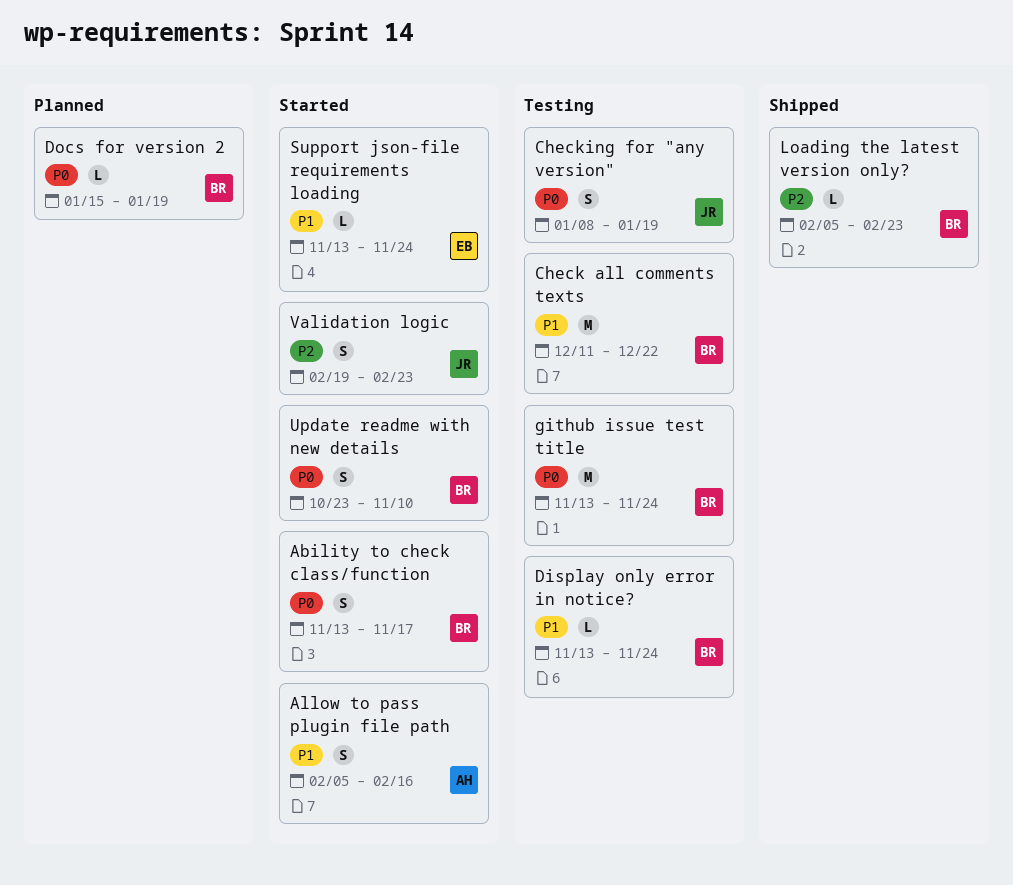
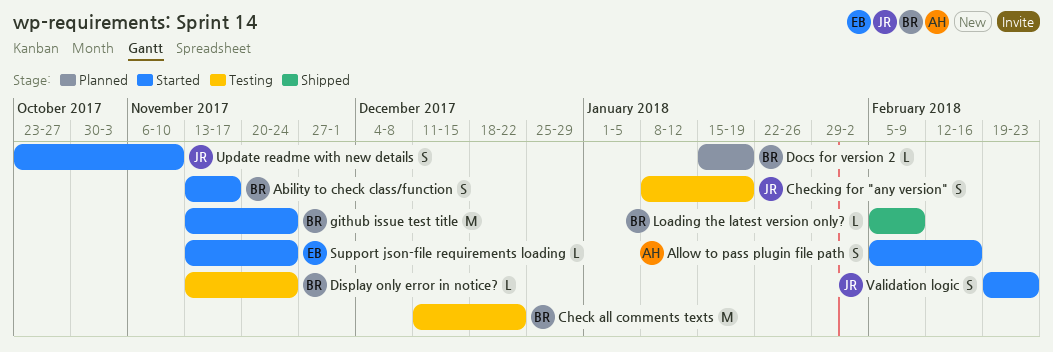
github issue test title, status: Testing -> Started
Loading the latest version only?, due: Feb 23 -> Feb 9
Update readme with new details, owner: BR -> JR

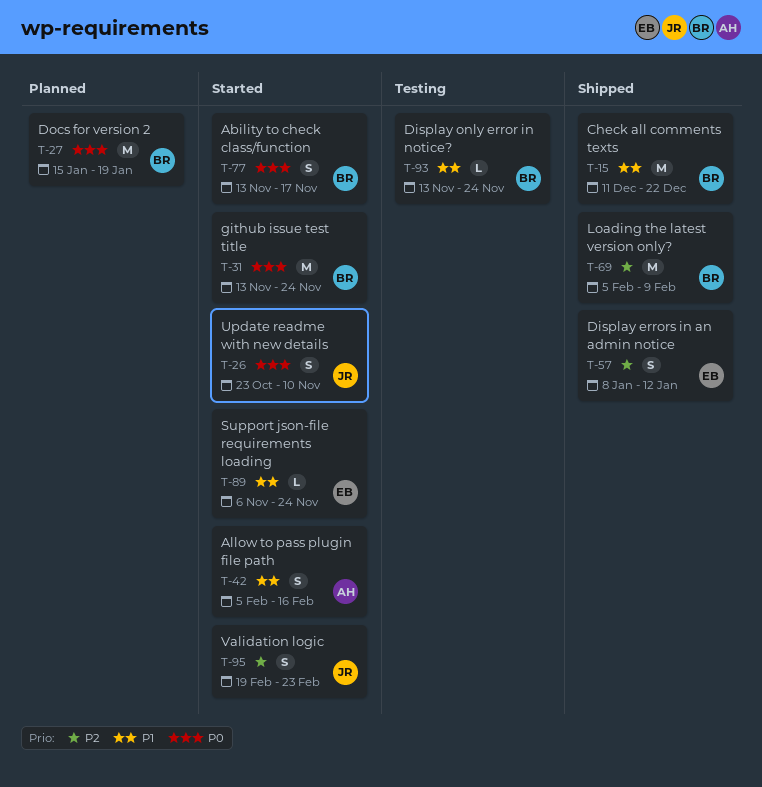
Check all comments texts, status: Testing -> Shipped
Checking for "any version": present -> none
Display errors in an admin notice: none -> present
Docs for version 2, estimate: L -> M
Loading the latest version only?, estimate: L -> M
Support json-file requirements loading, start: Nov 13 -> Nov 6

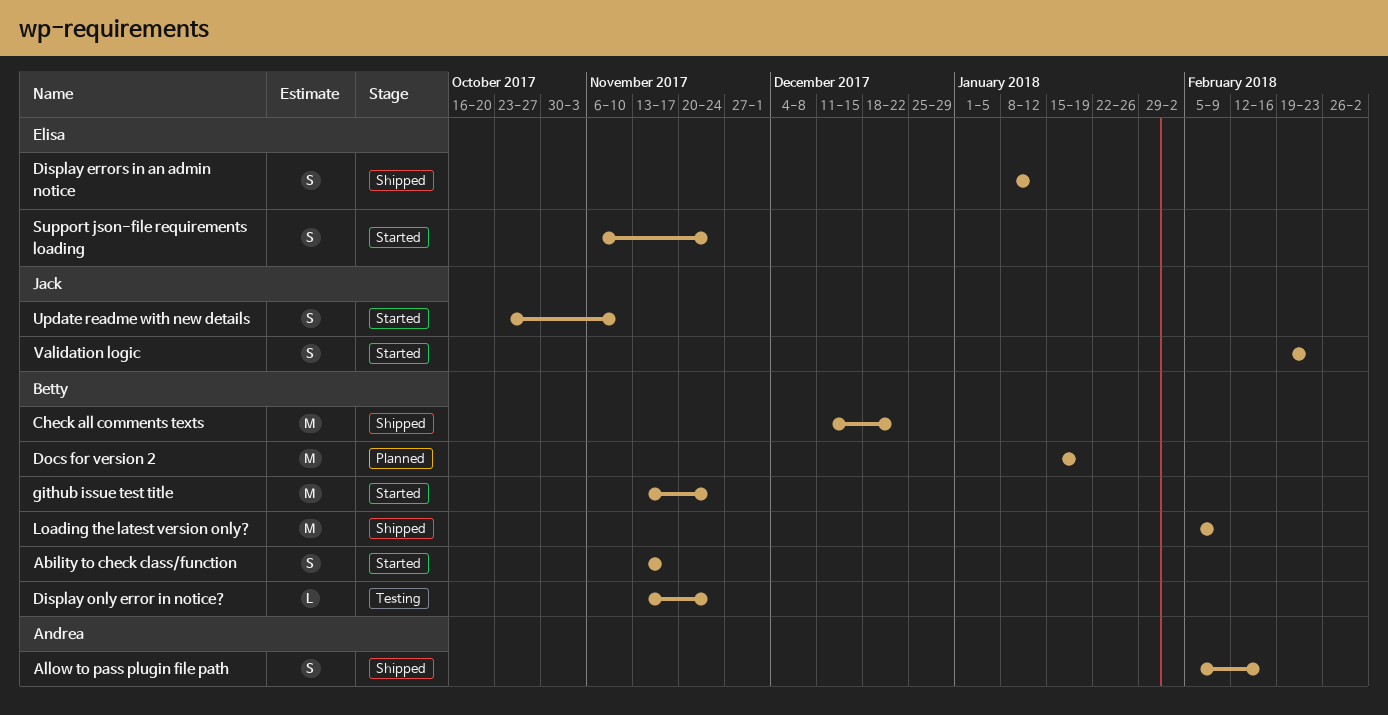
Allow to pass plugin file path, status: Started -> Shipped
Support json-file requirements loading, estimate: L -> S

